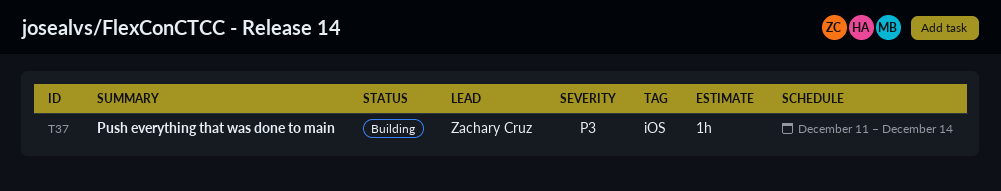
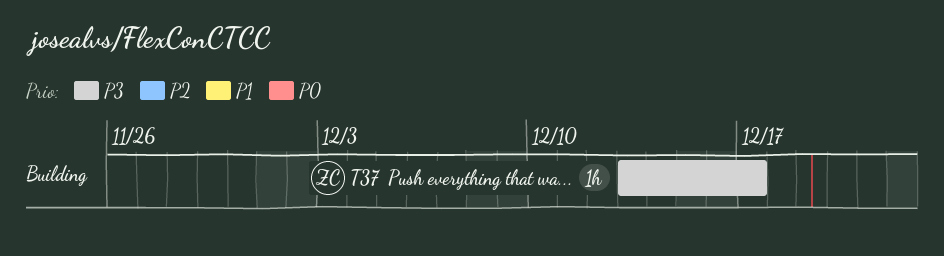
T37, start: Dec 11 -> Dec 13
T37, due: Dec 14 -> Dec 17

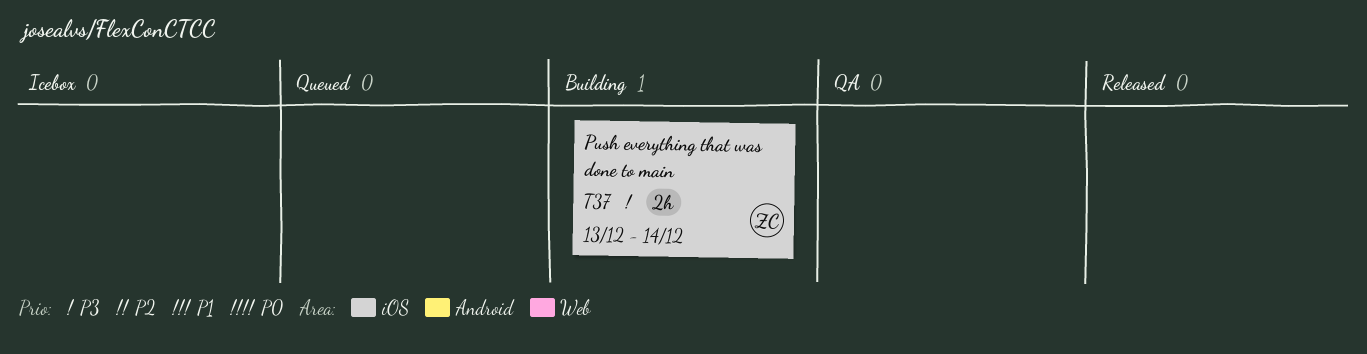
T37, estimate: 1h -> 2h
T37, due: Dec 17 -> Dec 14

